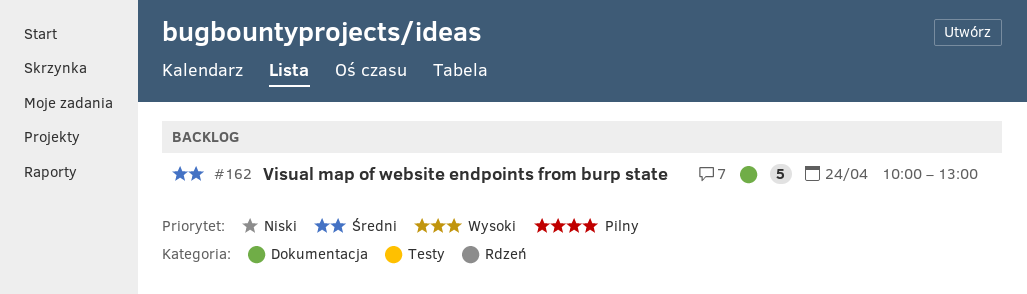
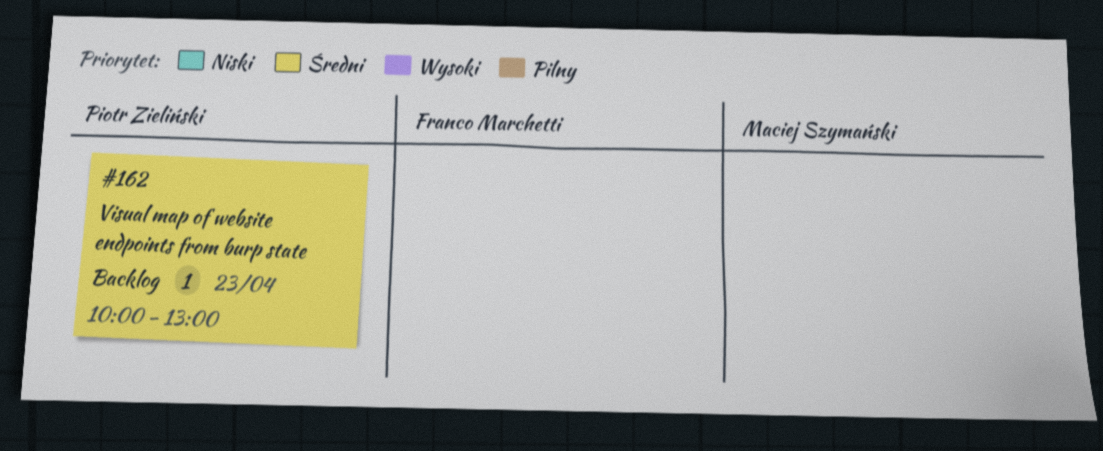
#162, estimate: 5 -> 1
#162, day: Apr 24 -> Apr 23

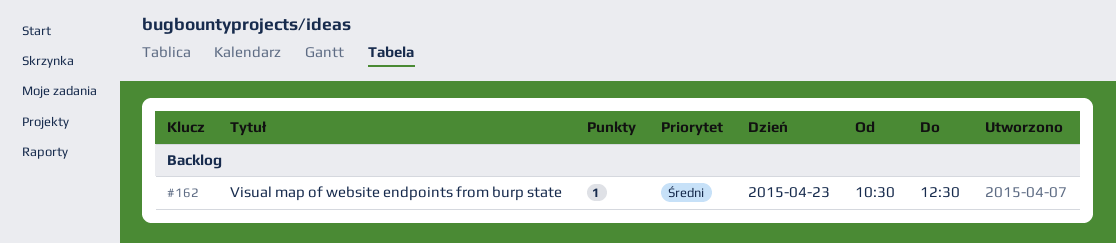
#162, begins: 10:00 -> 10:30
#162, ends: 13:00 -> 12:30

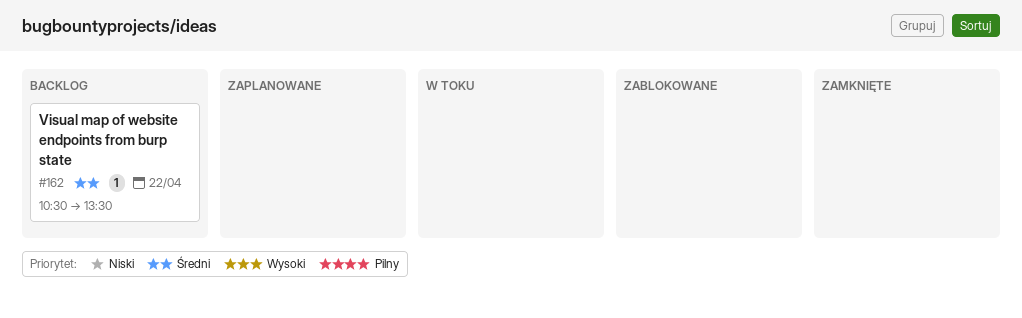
#162, day: Apr 23 -> Apr 22
#162, ends: 12:30 -> 13:30

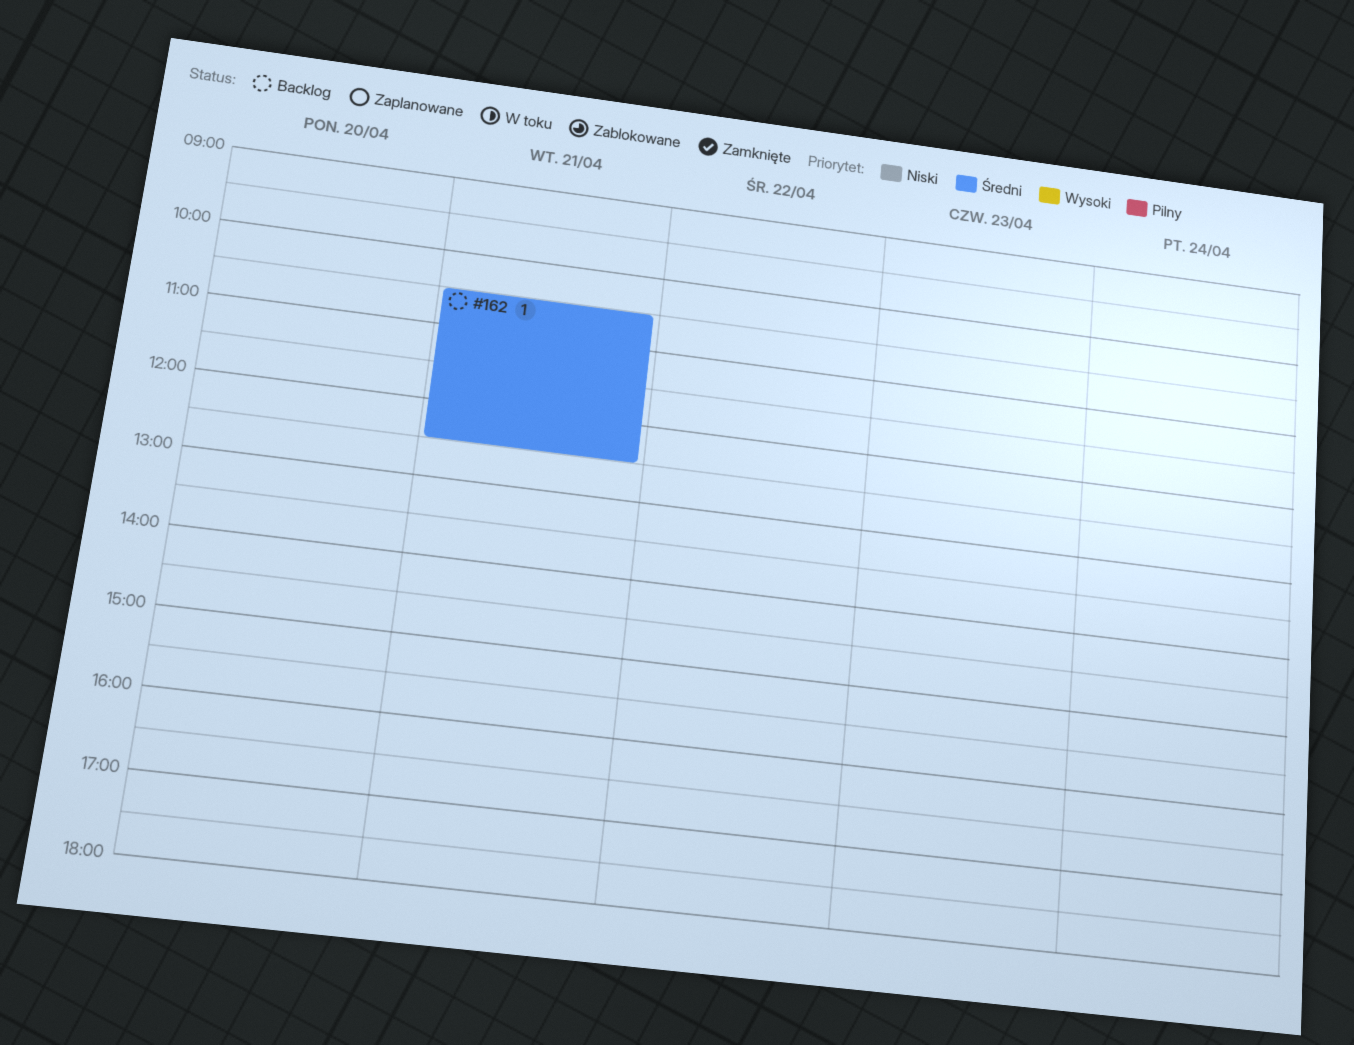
#162, day: Apr 22 -> Apr 21
#162, ends: 13:30 -> 12:30

